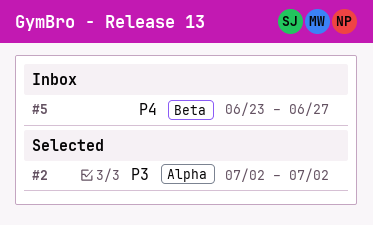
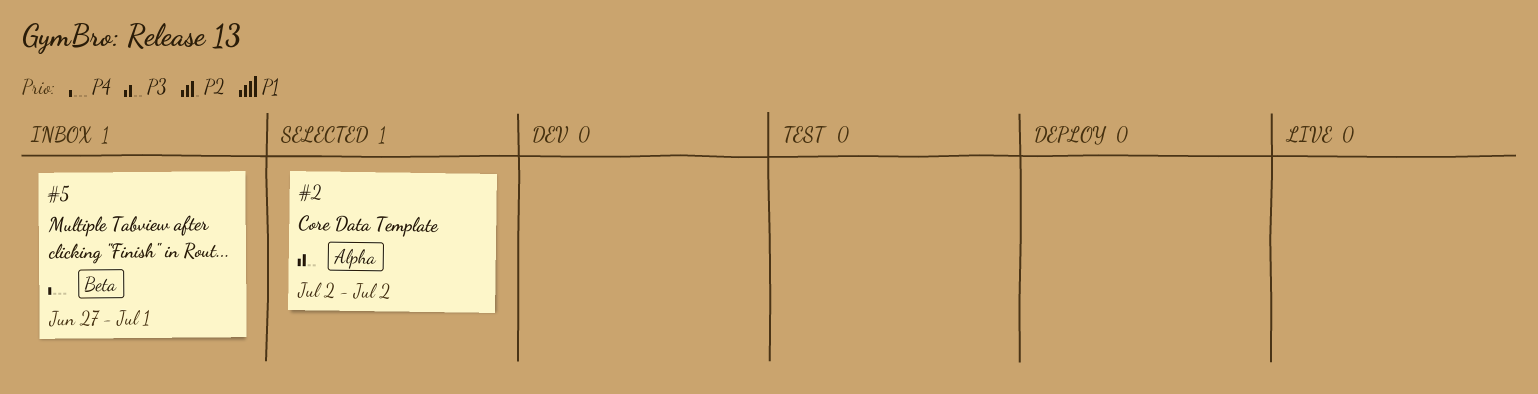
#5, start: Jun 23 -> Jun 27
#5, due: Jun 27 -> Jul 1

